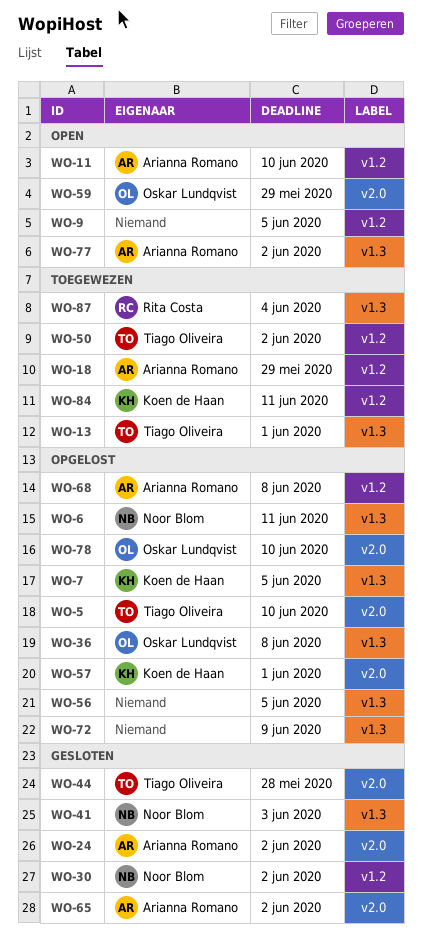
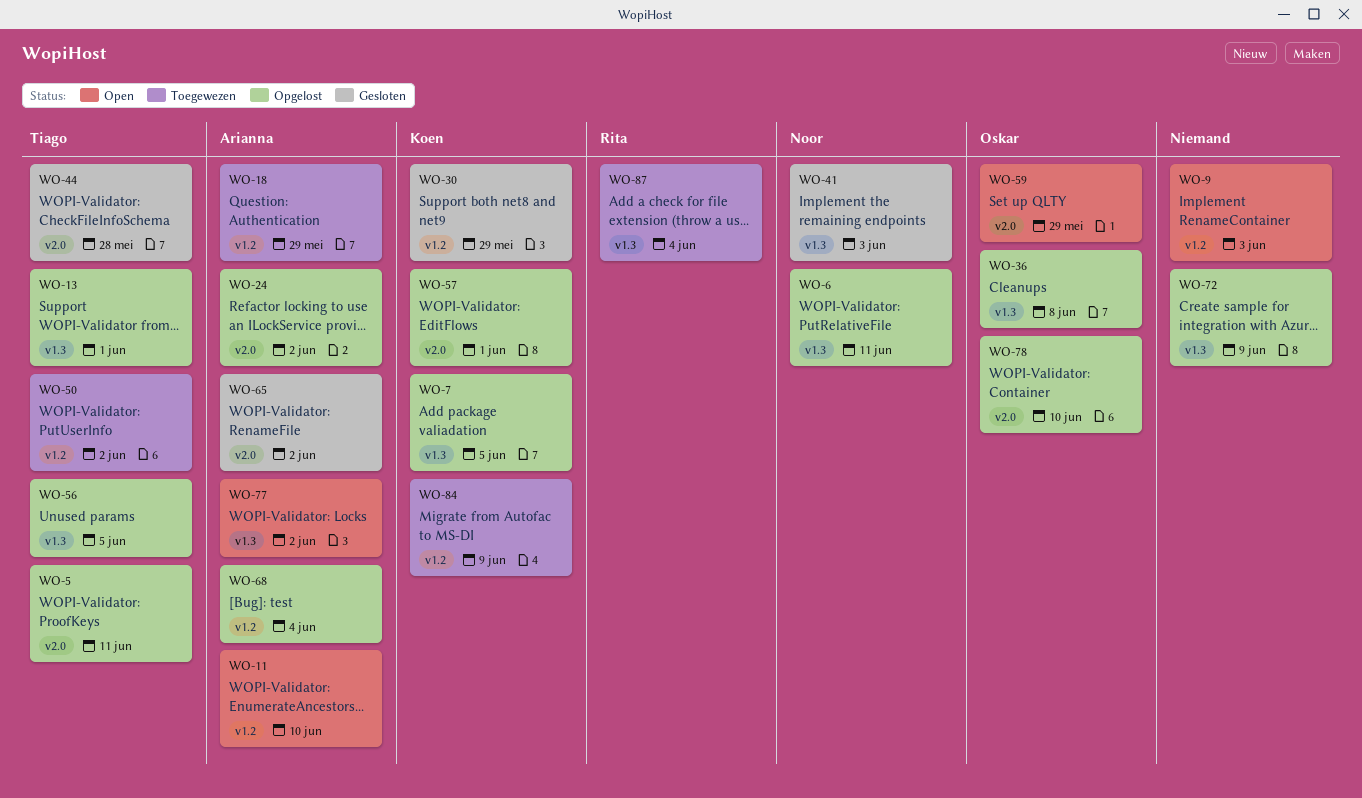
WO-5, due: Jun 10 -> Jun 11
WO-9, due: Jun 5 -> Jun 3
WO-13, status: Toegewezen -> Opgelost
WO-24, status: Gesloten -> Opgelost
WO-30, owner: Noor Blom -> Koen de Haan
WO-30, due: Jun 2 -> May 29
WO-56, owner: none -> Tiago Oliveira
WO-68, due: Jun 8 -> Jun 4
WO-84, due: Jun 11 -> Jun 9

